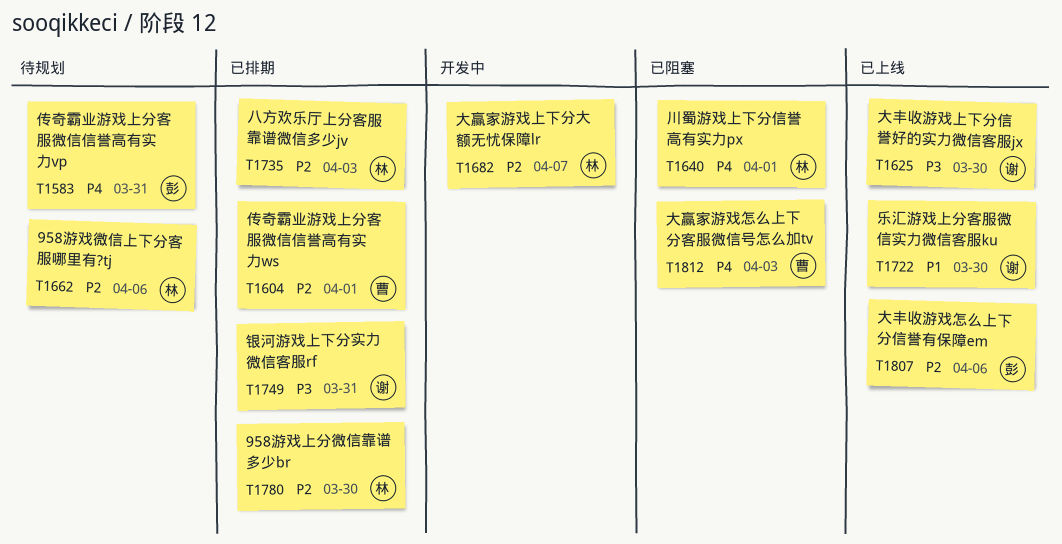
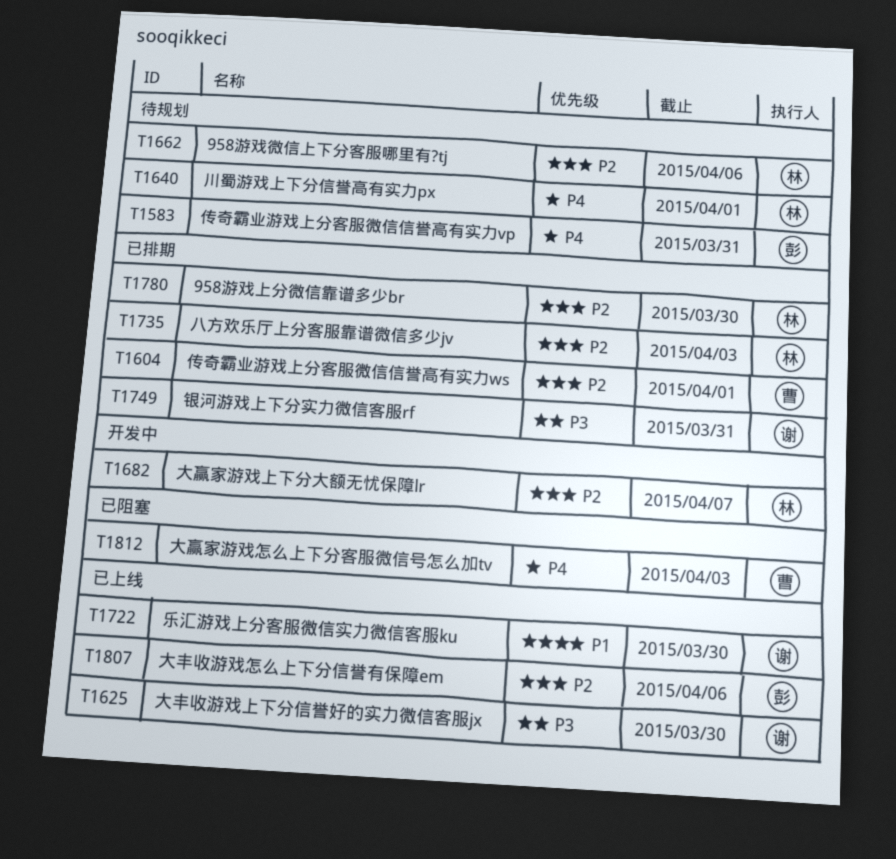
T1640, status: 已阻塞 -> 待规划

